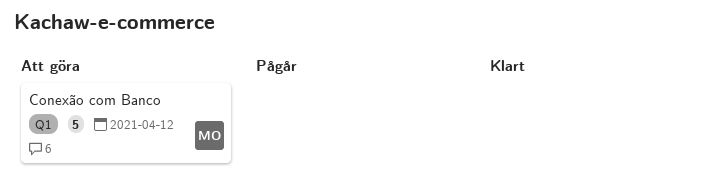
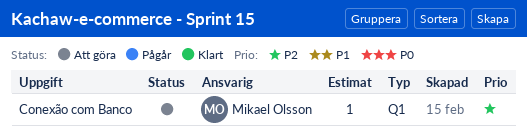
Conexão com Banco, estimate: 5 -> 1

